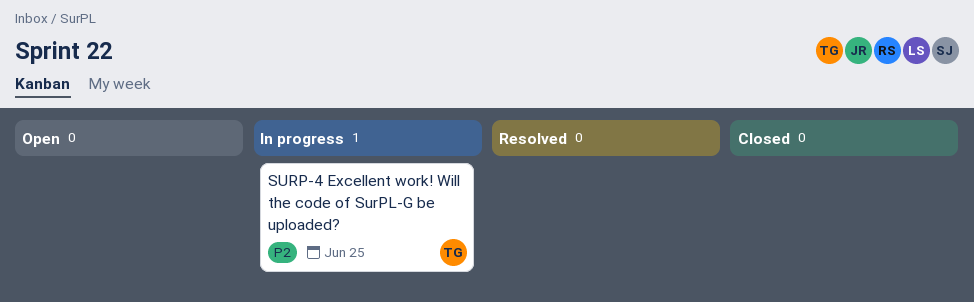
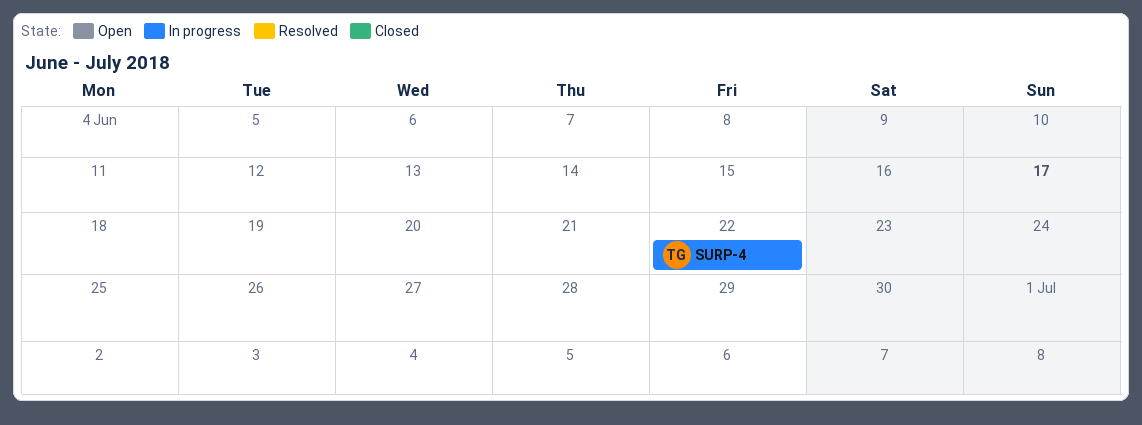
SURP-4, due: Jun 25 -> Jun 22

